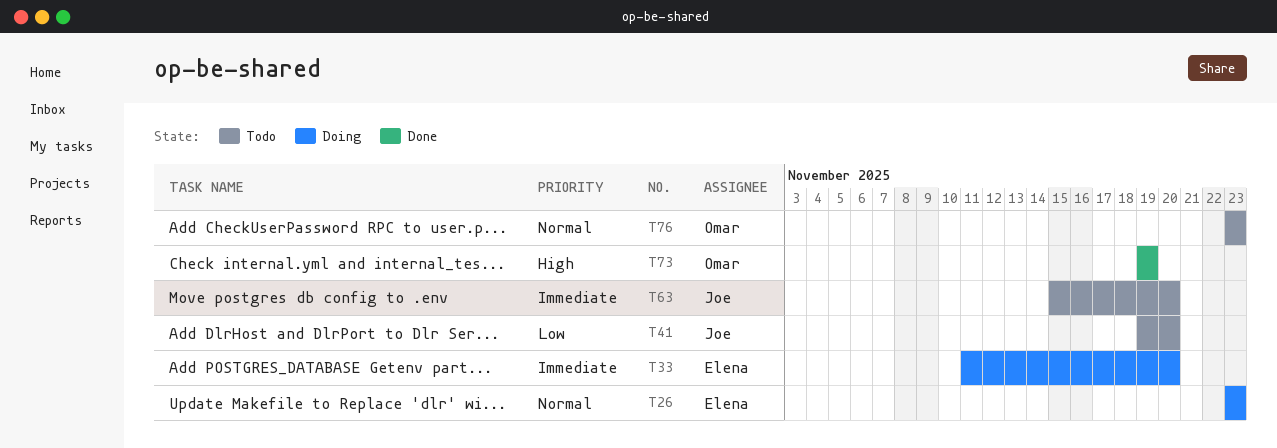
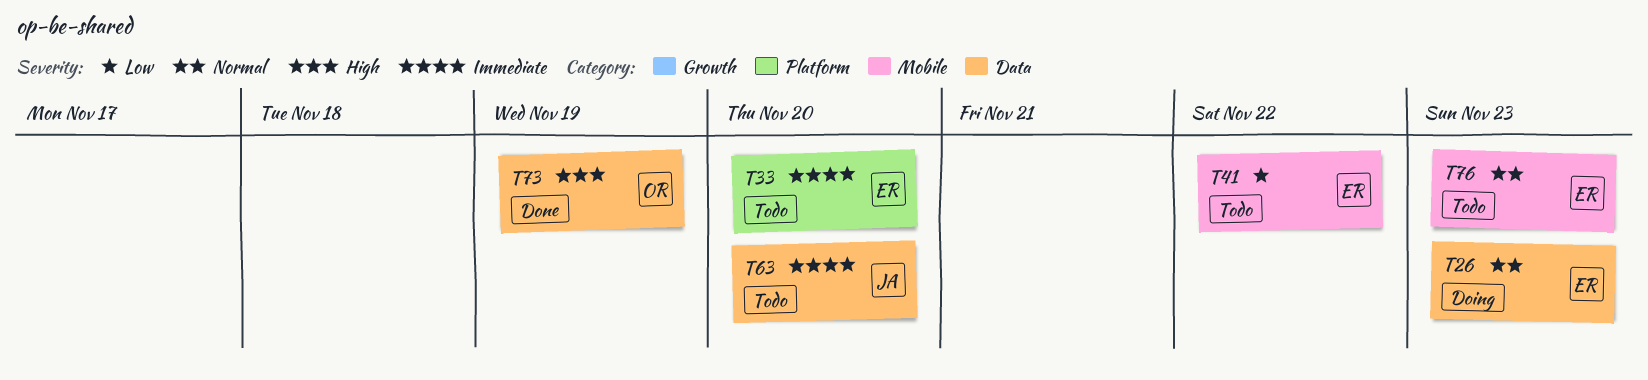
T33, status: Doing -> Todo
T41, owner: Joe -> Elena
T41, due: Nov 20 -> Nov 22
T76, owner: Omar -> Elena

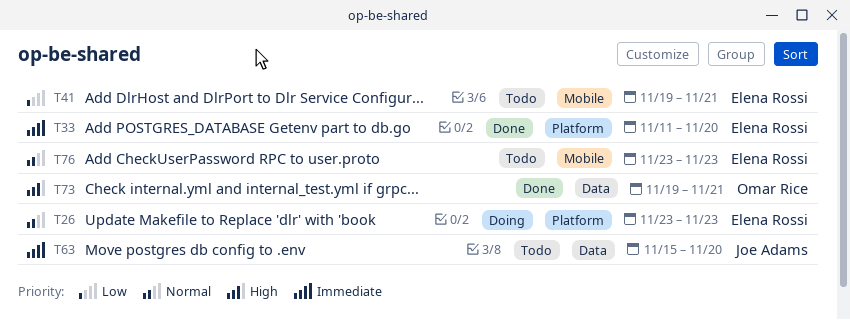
T26, label: Data -> Platform
T33, status: Todo -> Done
T41, due: Nov 22 -> Nov 21
T73, due: Nov 19 -> Nov 21

